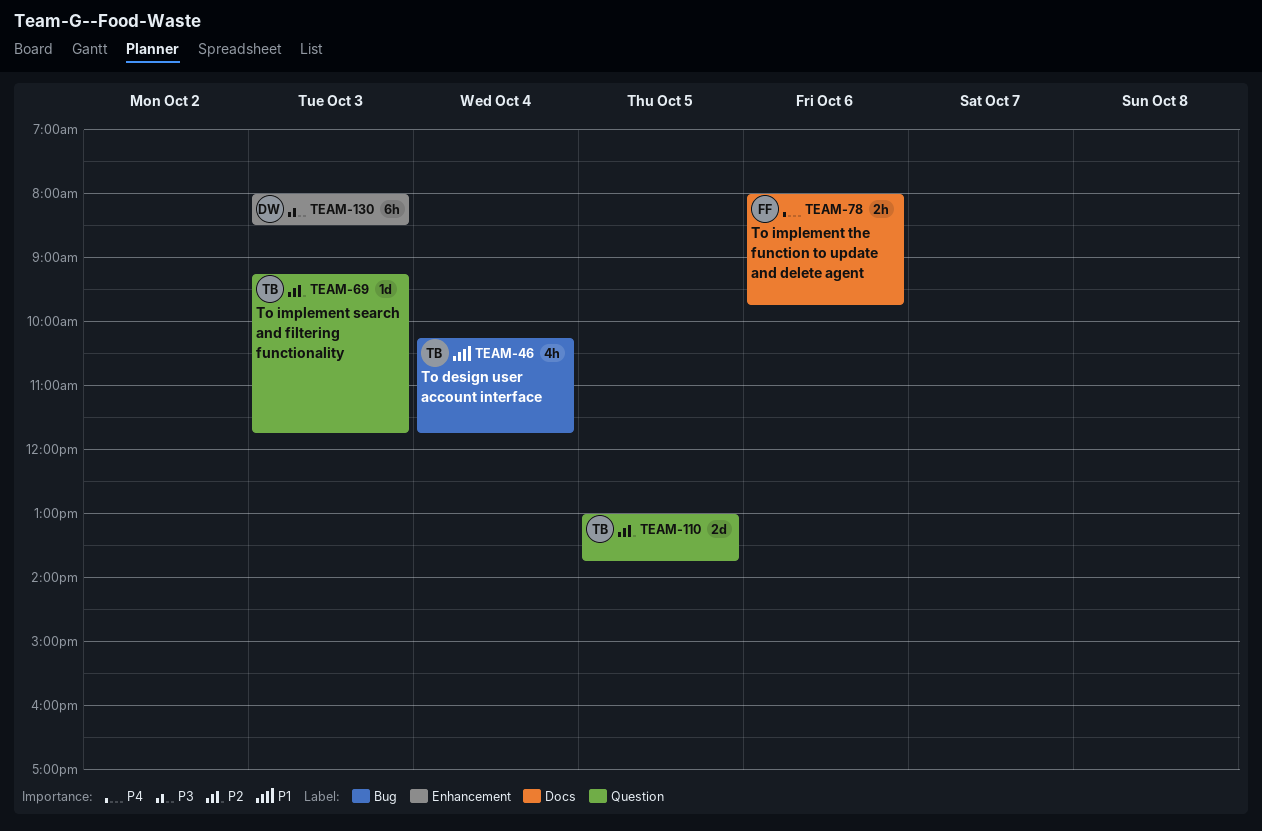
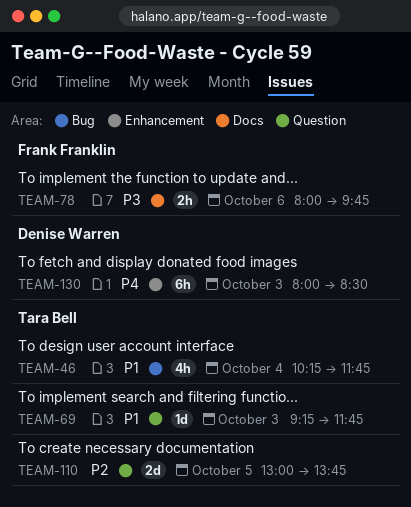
TEAM-69, priority: P2 -> P1
TEAM-78, priority: P4 -> P3
TEAM-130, priority: P3 -> P4

